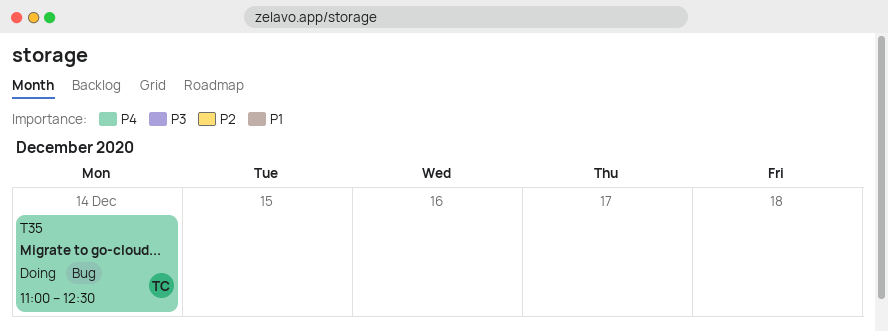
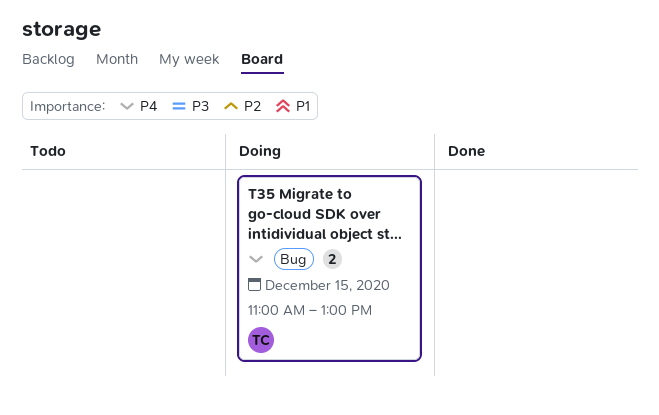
T35, day: Dec 14 -> Dec 15
T35, ends: 12:30 -> 13:00

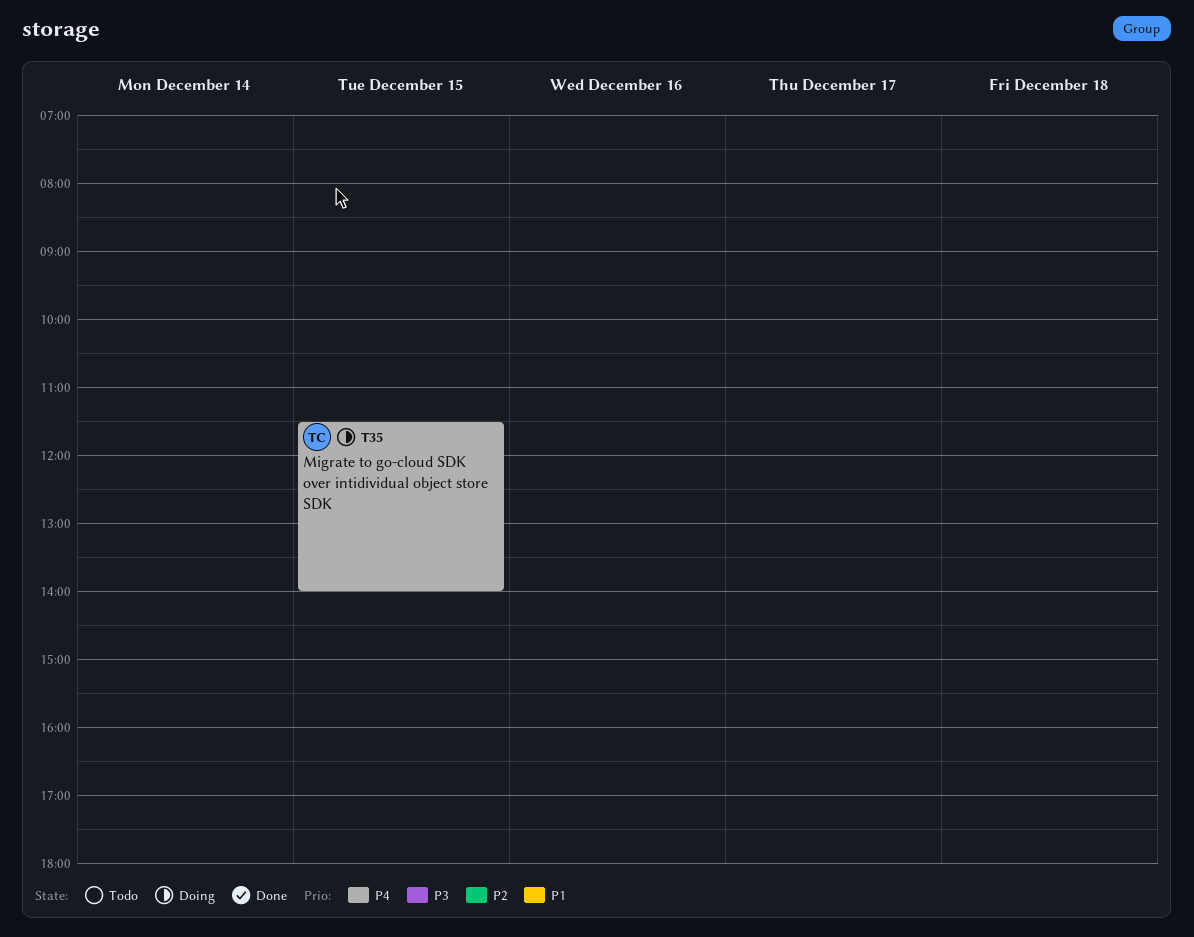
T35, begins: 11:00 -> 11:30
T35, ends: 13:00 -> 14:00

